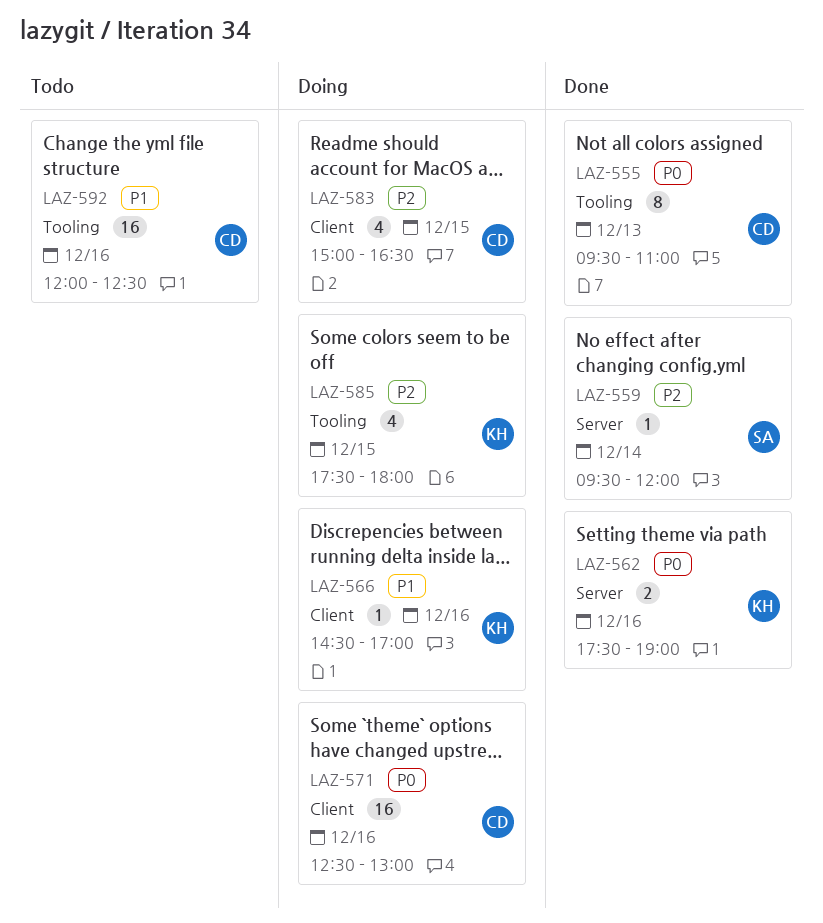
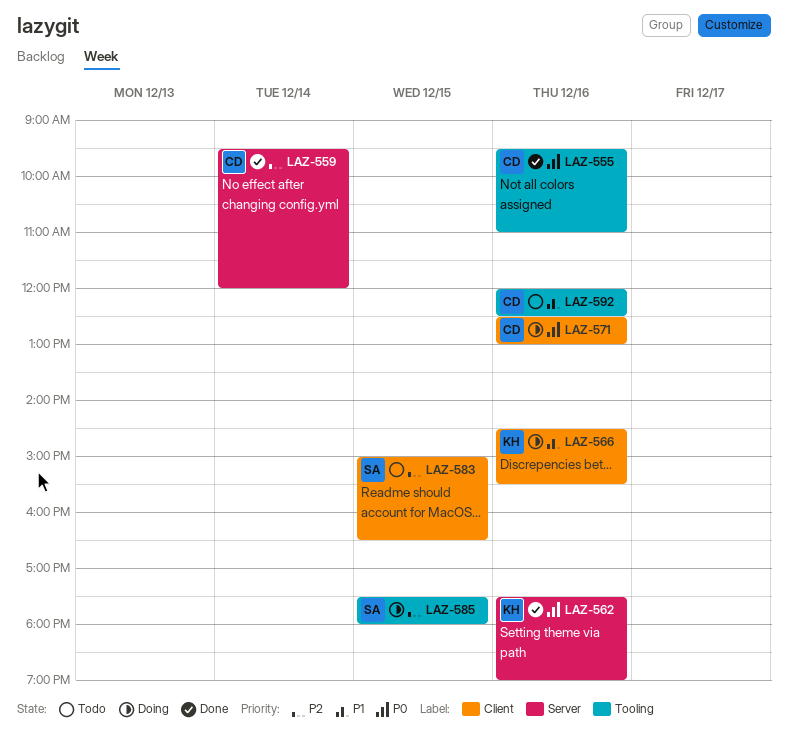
LAZ-555, day: Dec 13 -> Dec 16
LAZ-559, owner: SA -> CD
LAZ-566, ends: 17:00 -> 15:30
LAZ-583, status: Doing -> Todo
LAZ-583, owner: CD -> SA
LAZ-585, owner: KH -> SA

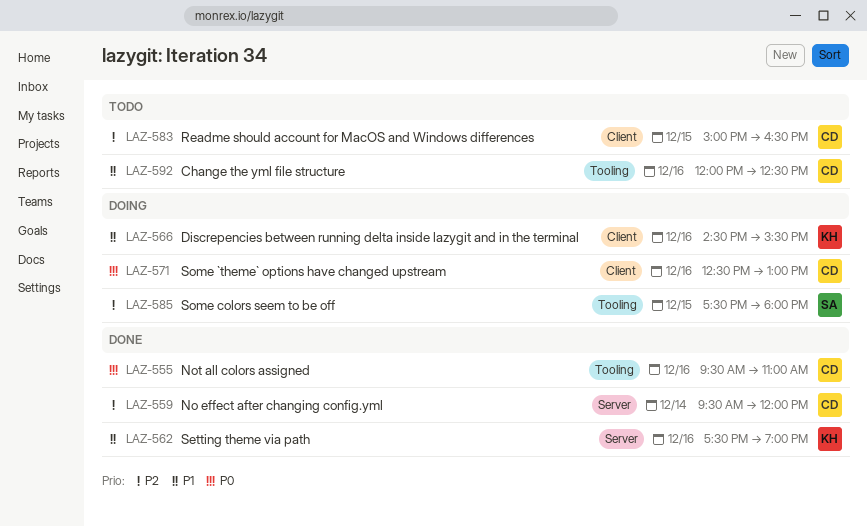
LAZ-562, priority: P0 -> P1
LAZ-583, owner: SA -> CD

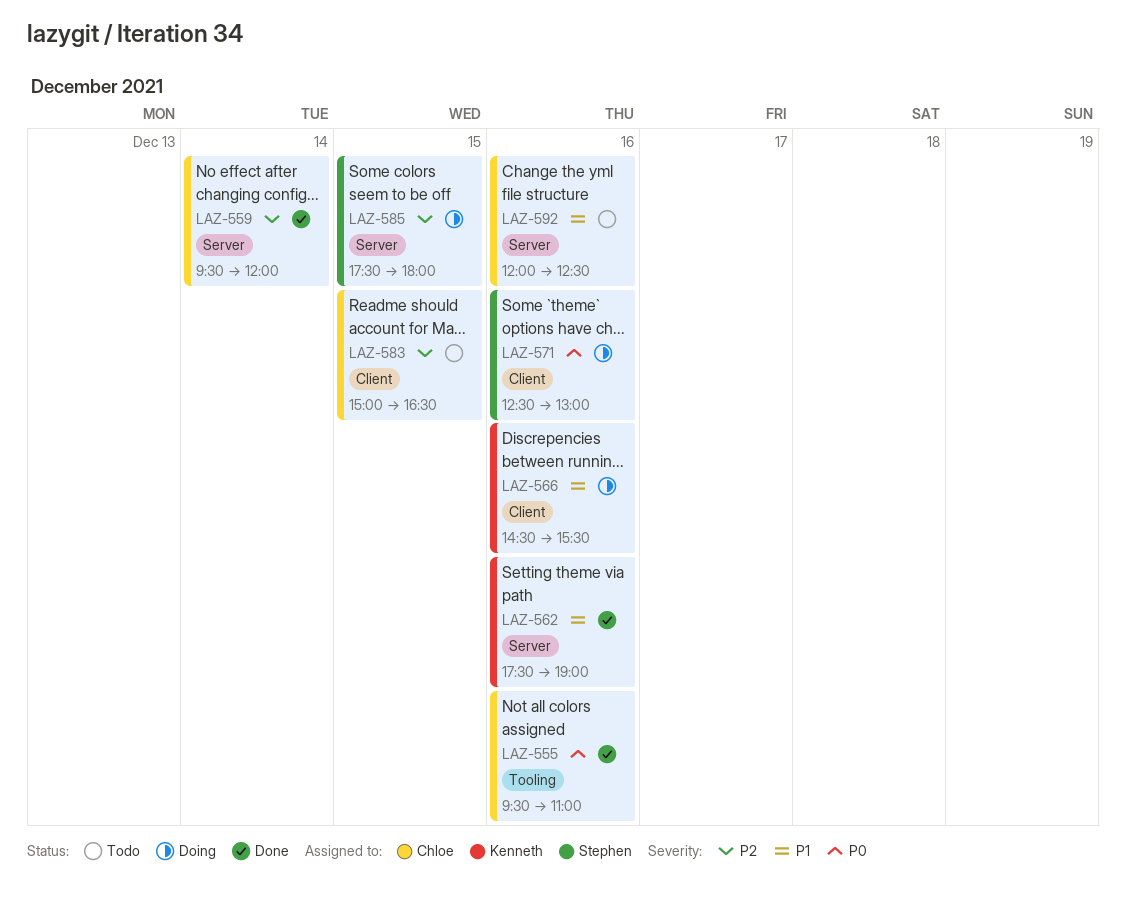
LAZ-571, owner: Chloe -> Stephen
LAZ-585, label: Tooling -> Server
LAZ-592, label: Tooling -> Server

